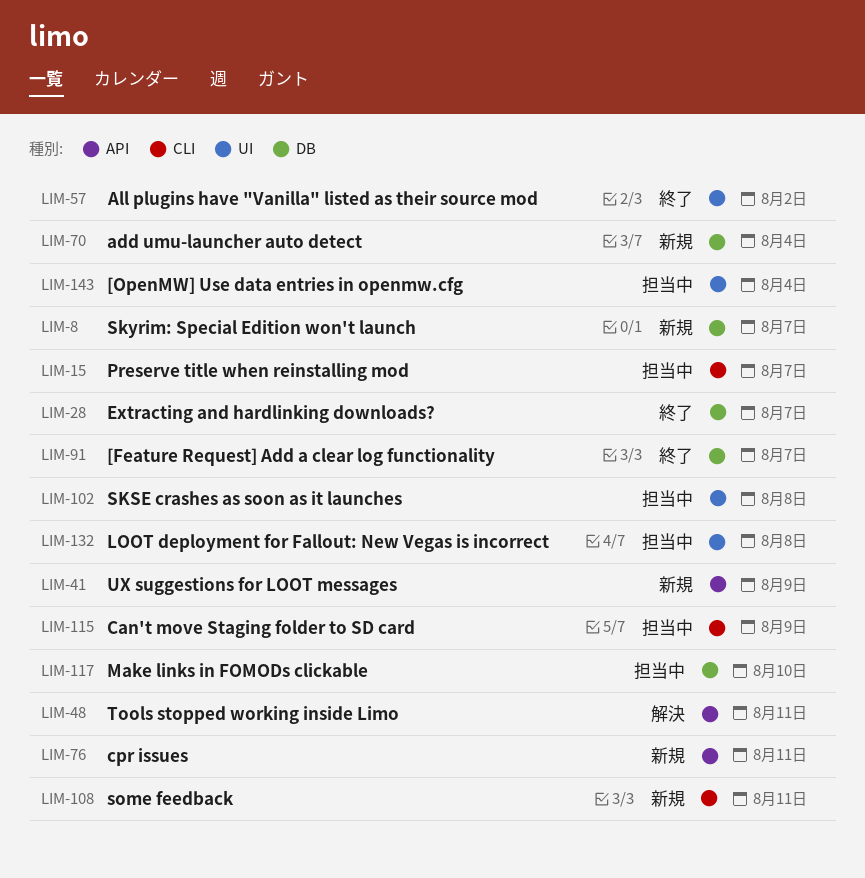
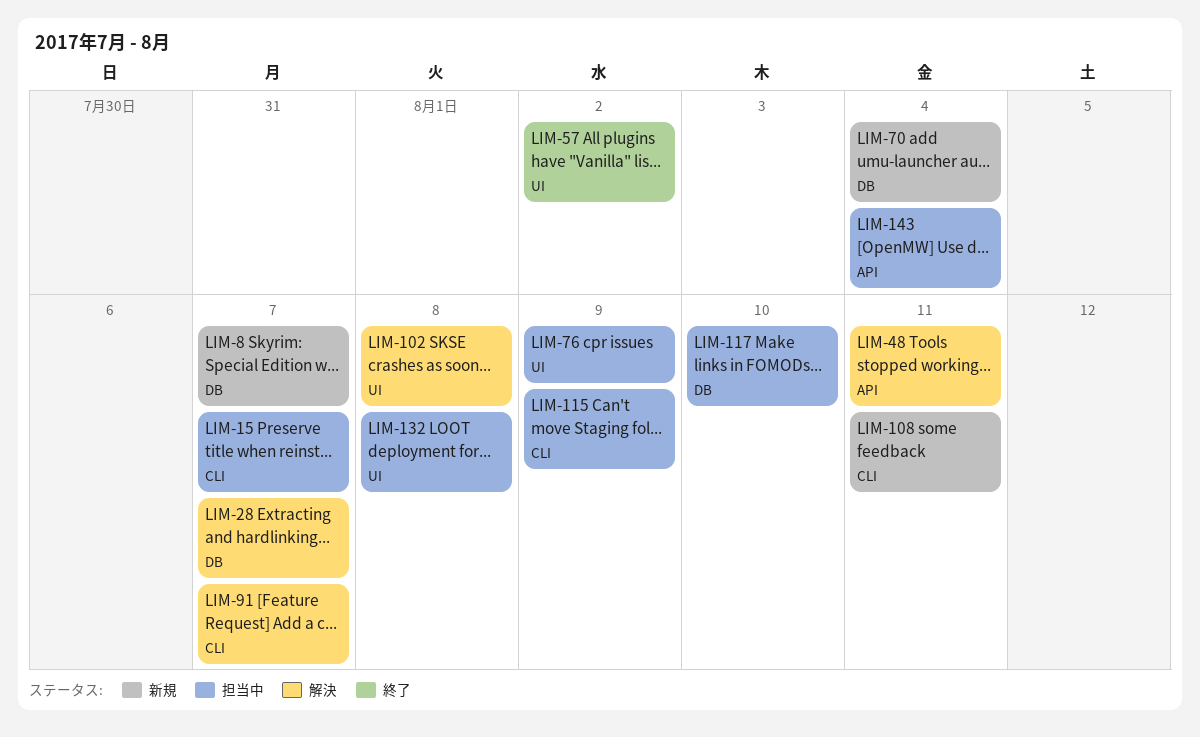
LIM-28, status: 終了 -> 解決
LIM-41: present -> none
LIM-76, status: 新規 -> 担当中
LIM-76, label: API -> UI
LIM-76, due: Aug 11 -> Aug 9
LIM-91, status: 終了 -> 解決
LIM-91, label: DB -> CLI
LIM-102, status: 担当中 -> 解決
LIM-143, label: UI -> API

